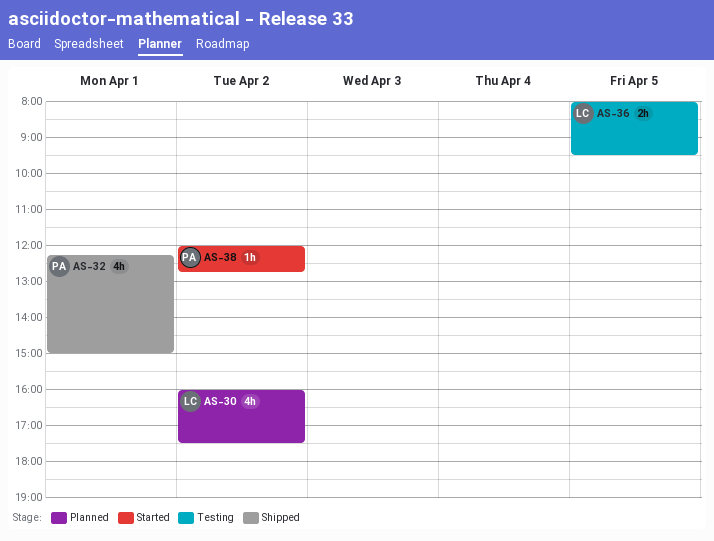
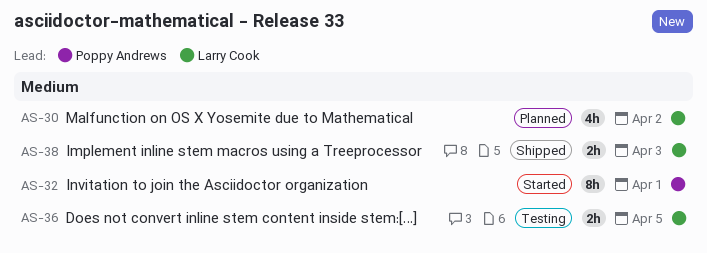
AS-32, status: Shipped -> Started
AS-32, estimate: 4h -> 8h
AS-38, status: Started -> Shipped
AS-38, owner: Poppy Andrews -> Larry Cook
AS-38, estimate: 1h -> 2h
AS-38, day: Apr 2 -> Apr 3

